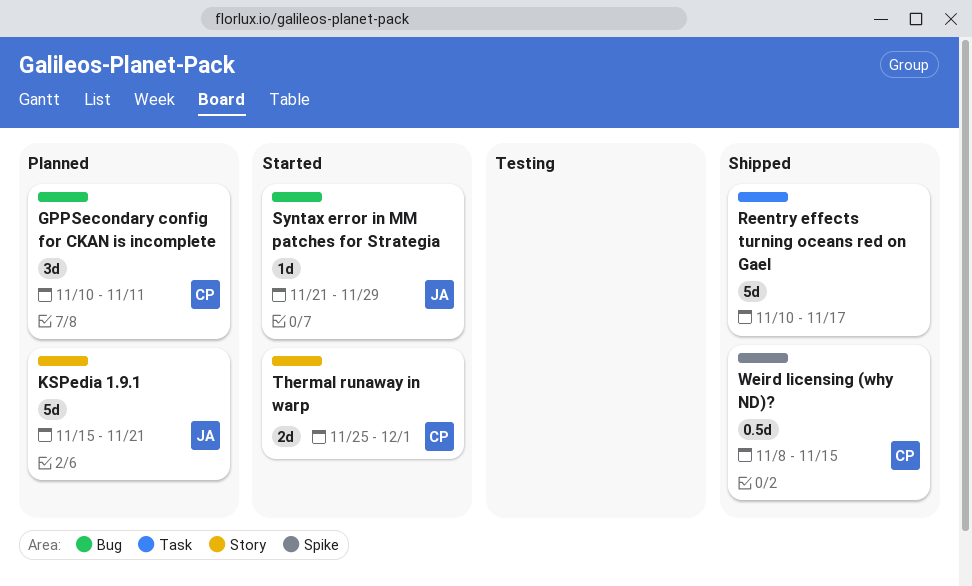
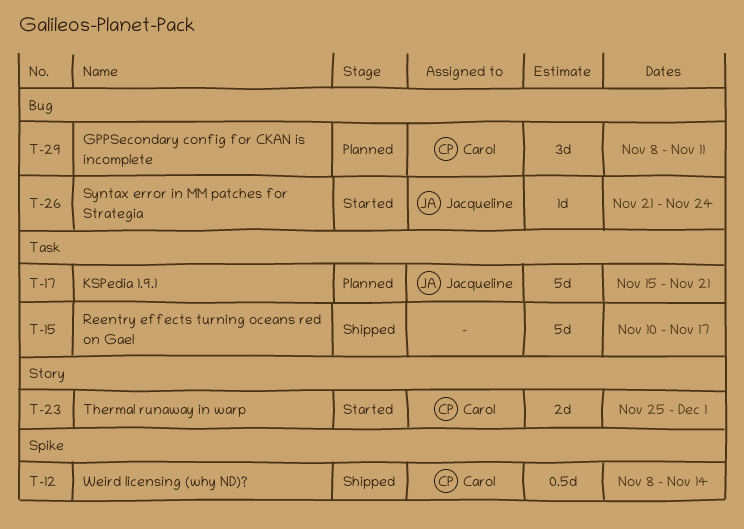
GPPSecondary config for CKAN is incomplete, start: Nov 10 -> Nov 8
KSPedia 1.9.1, label: Story -> Task
Syntax error in MM patches for Strategia, due: Nov 29 -> Nov 24
Weird licensing (why ND)?, due: Nov 15 -> Nov 14

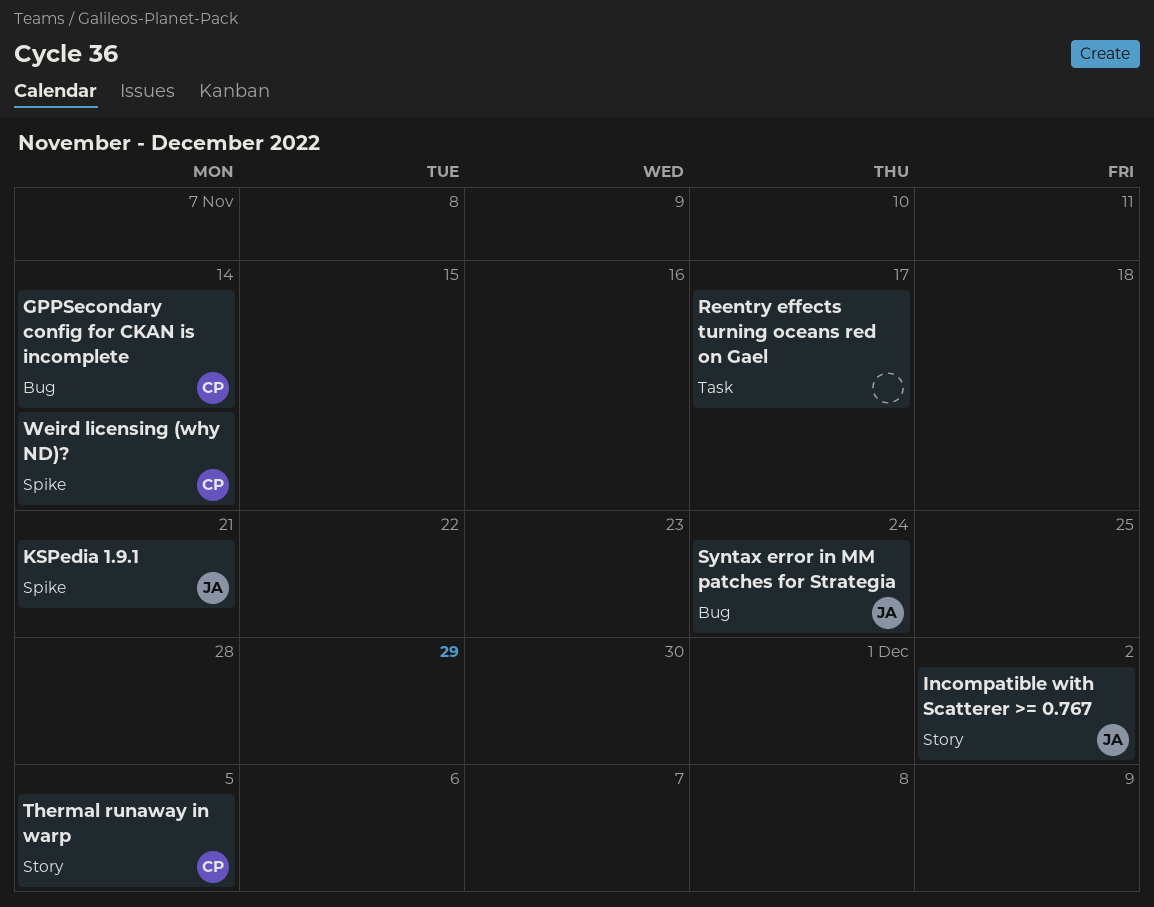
GPPSecondary config for CKAN is incomplete, due: Nov 11 -> Nov 14
Incompatible with Scatterer >= 0.767: none -> present
KSPedia 1.9.1, label: Task -> Spike
Thermal runaway in warp, due: Dec 1 -> Dec 5

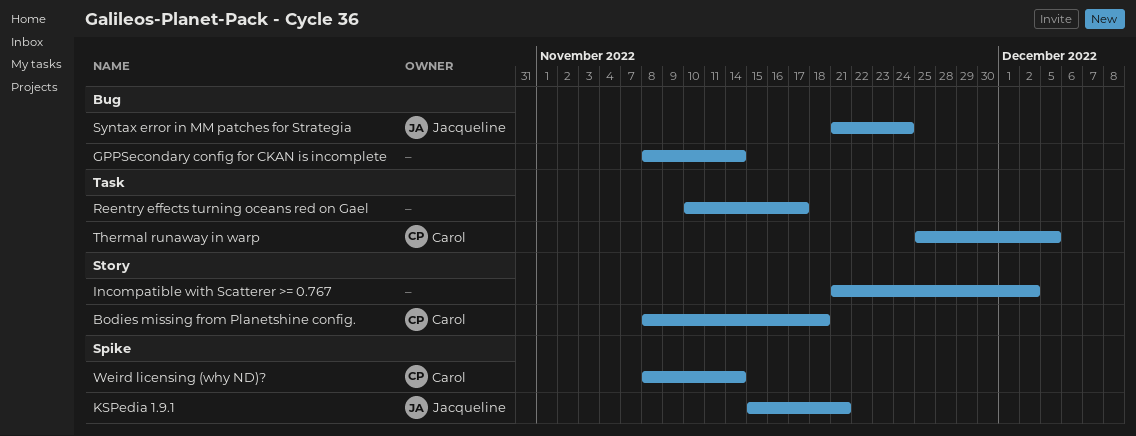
Bodies missing from Planetshine config.: none -> present
GPPSecondary config for CKAN is incomplete, owner: Carol -> none
Incompatible with Scatterer >= 0.767, owner: Jacqueline -> none
Thermal runaway in warp, label: Story -> Task

